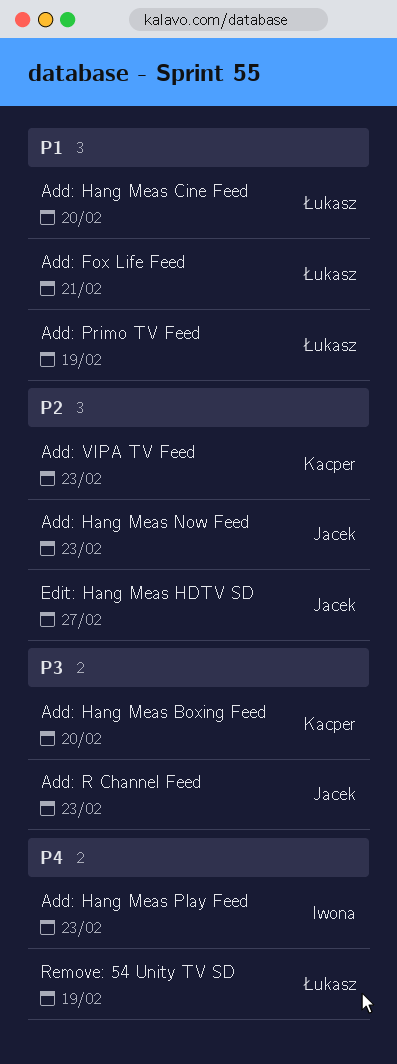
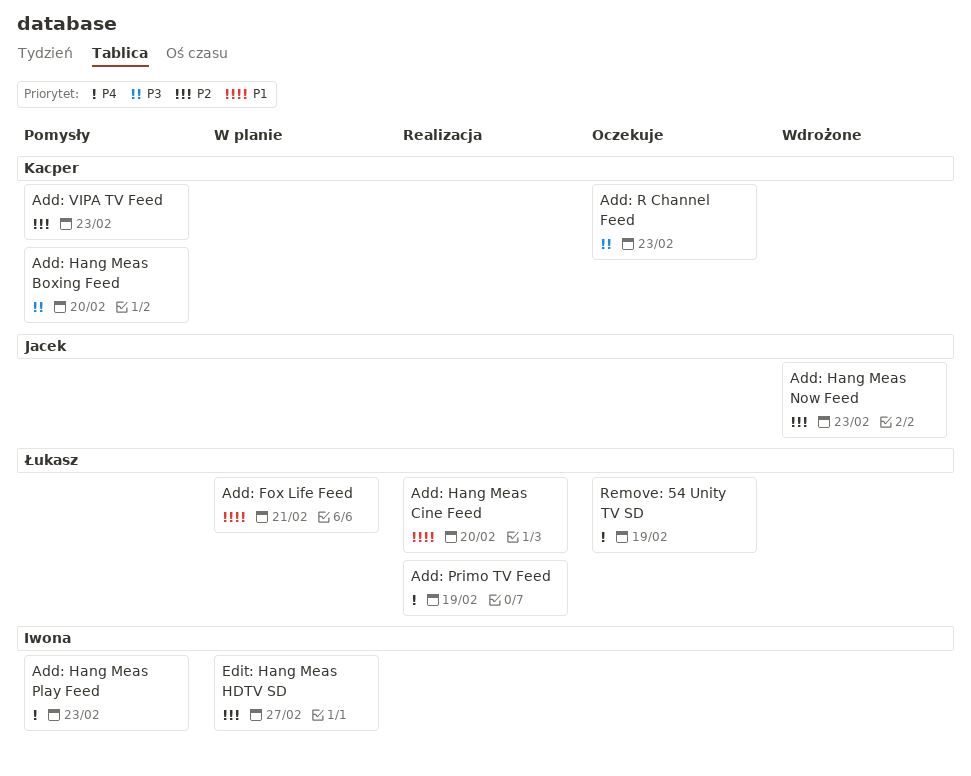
Add: Primo TV Feed, priority: P1 -> P4
Add: R Channel Feed, owner: Jacek -> Kacper
Edit: Hang Meas HDTV SD, owner: Jacek -> Iwona

